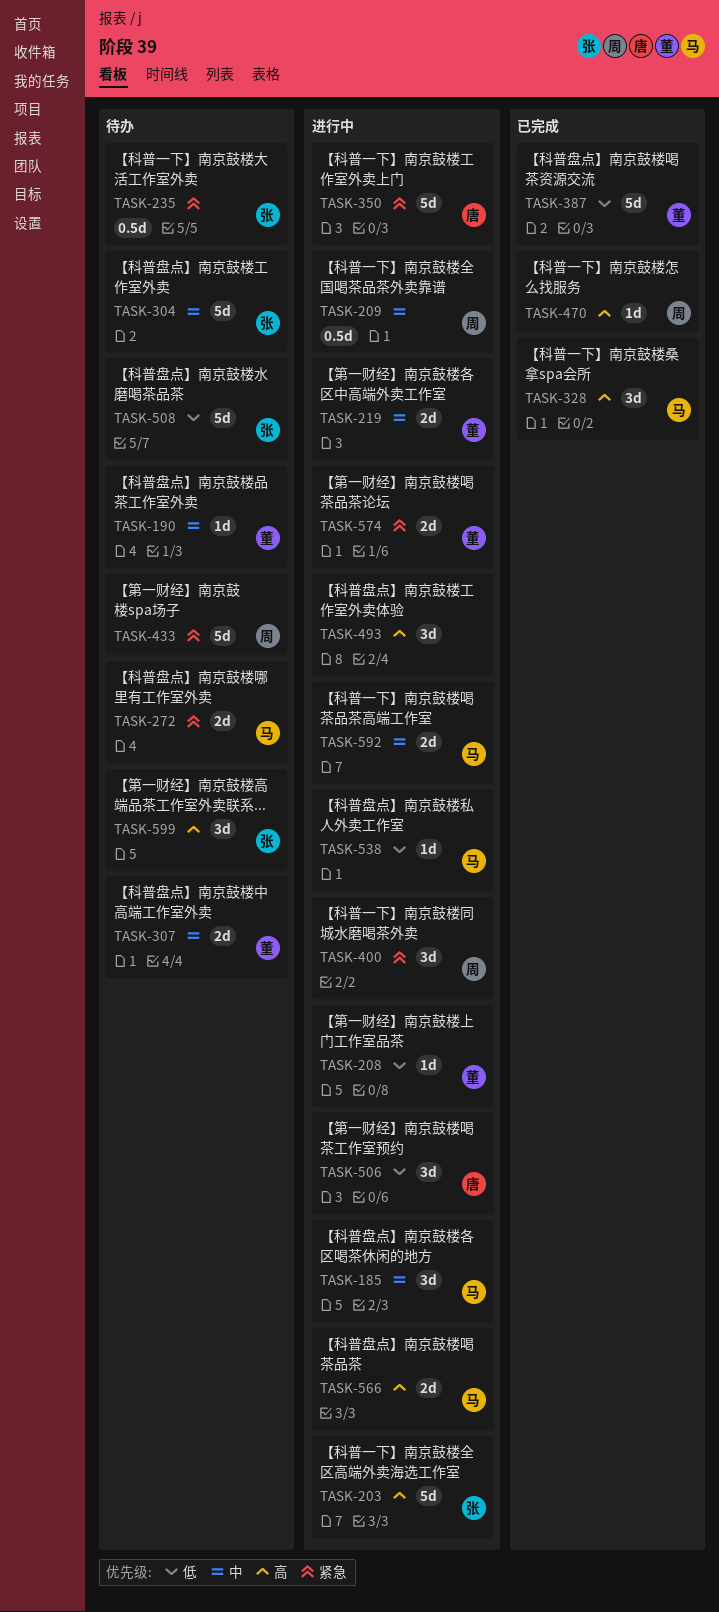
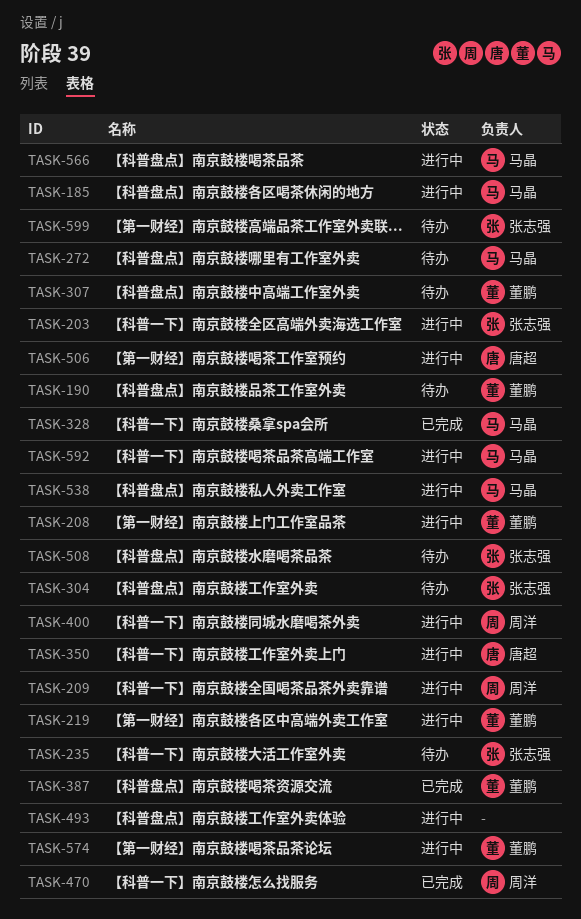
TASK-433: present -> none

